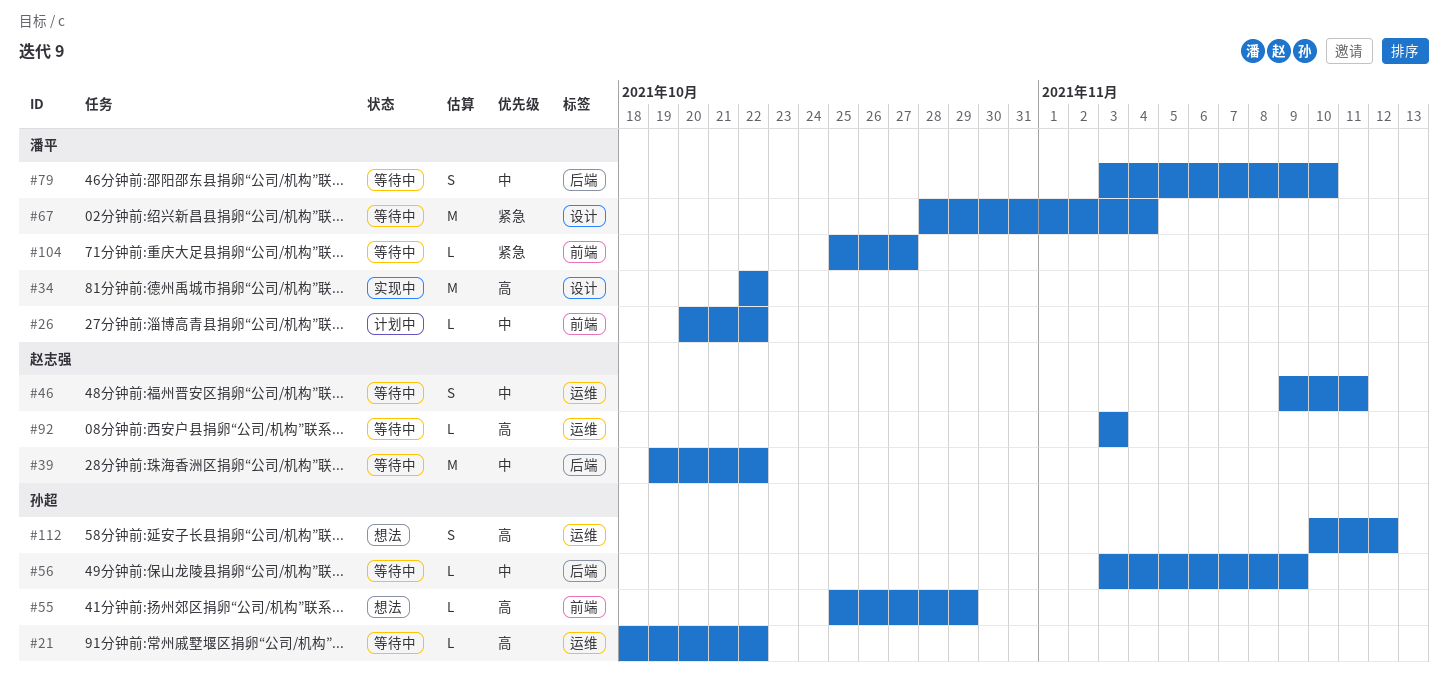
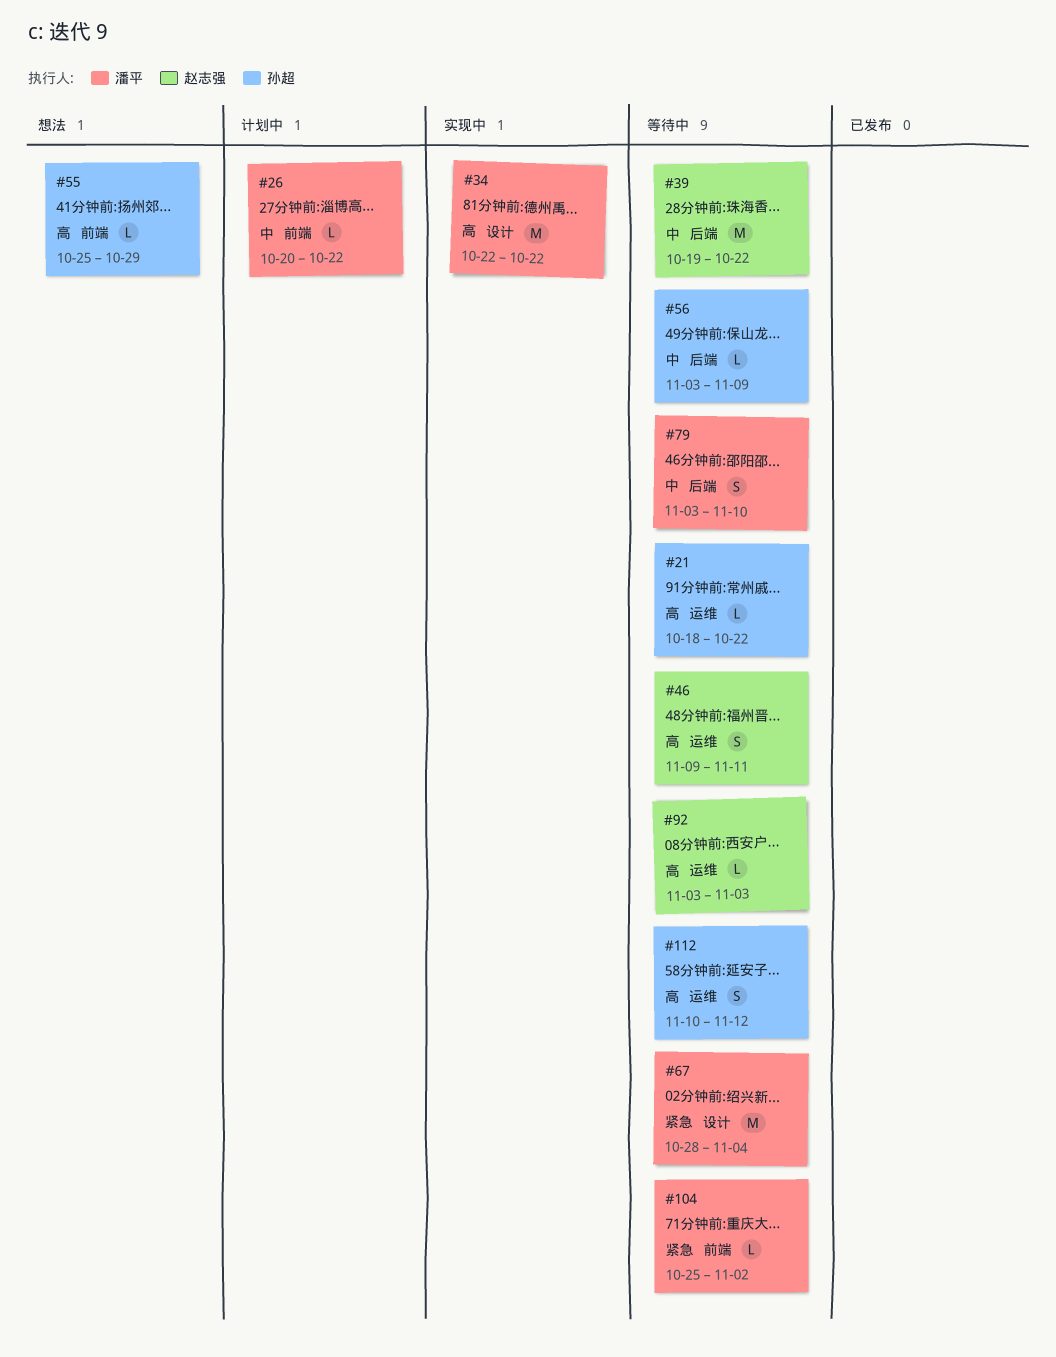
#46, priority: 中 -> 高
#104, due: Oct 27 -> Nov 2
#112, status: 想法 -> 等待中

